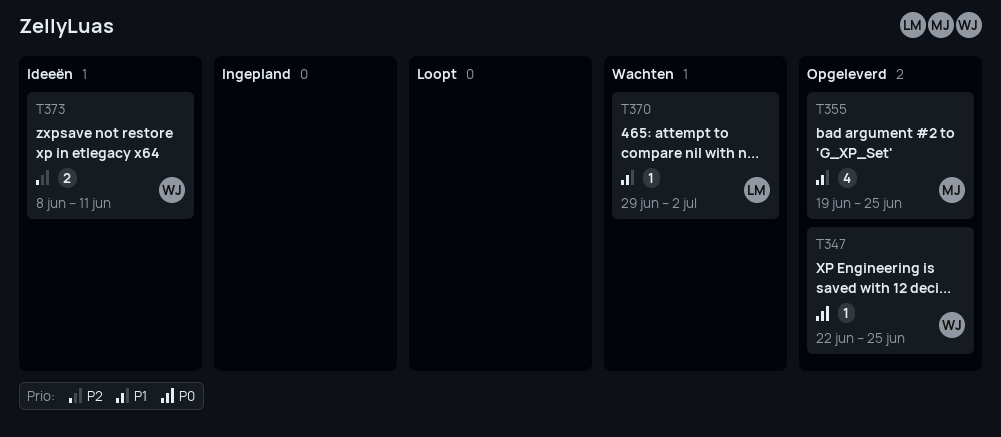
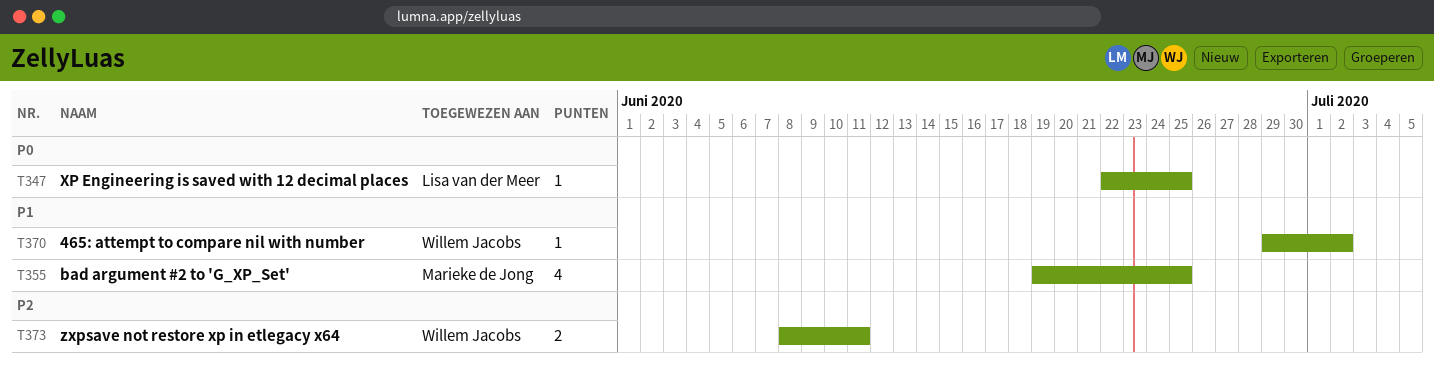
T347, owner: Willem Jacobs -> Lisa van der Meer
T370, owner: Lisa van der Meer -> Willem Jacobs

